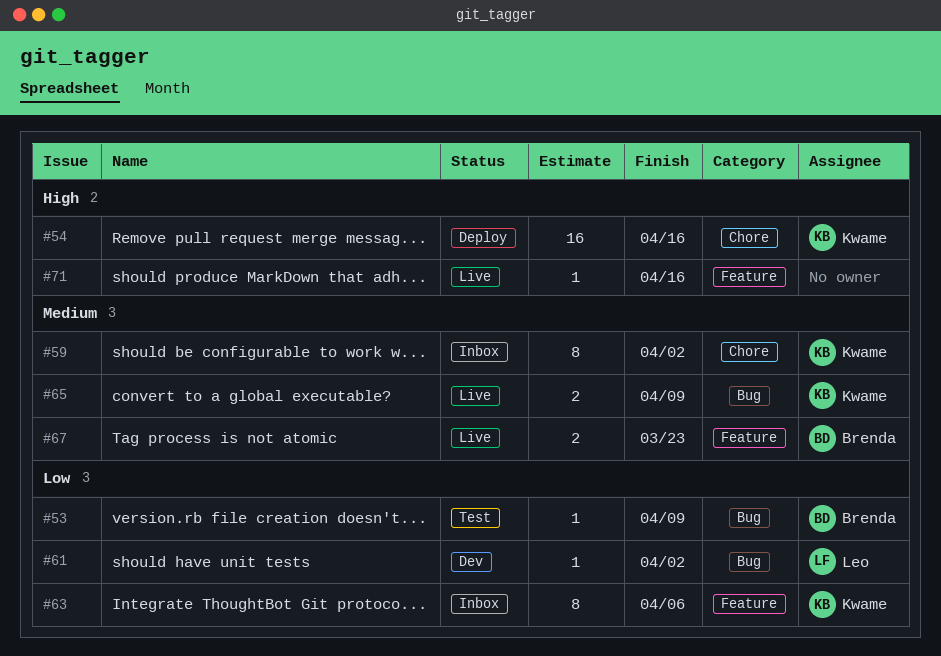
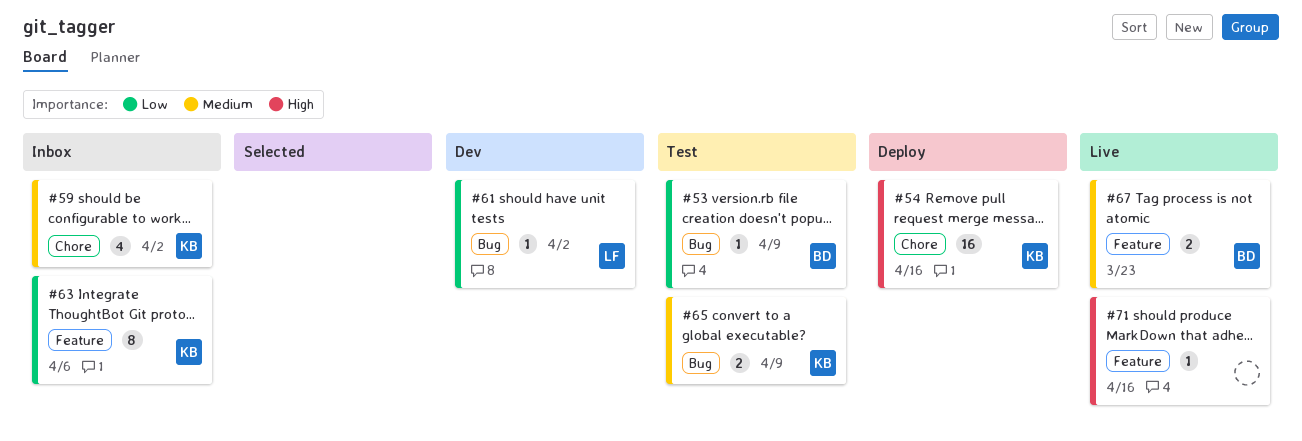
#59, estimate: 8 -> 4
#65, status: Live -> Test

